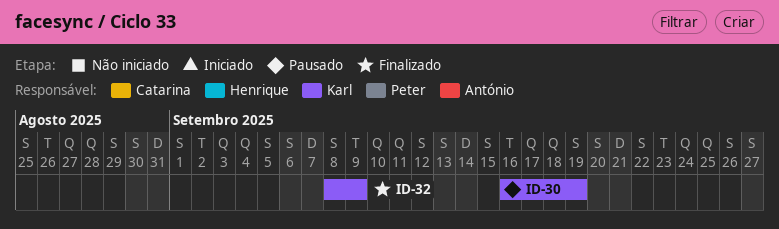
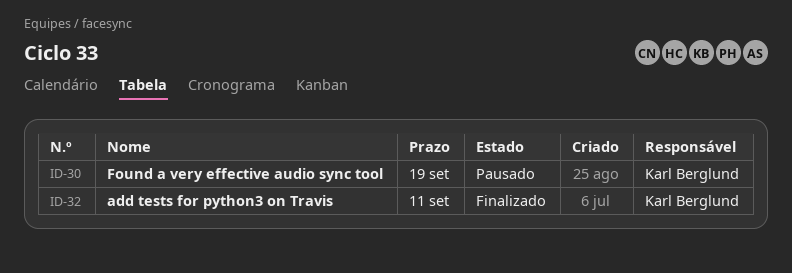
ID-32, due: Sep 9 -> Sep 11

